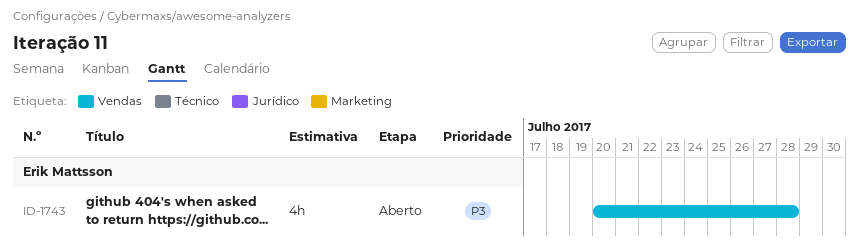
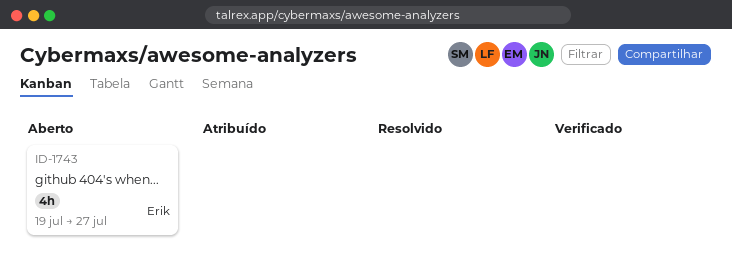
ID-1743, start: Jul 20 -> Jul 19
ID-1743, due: Jul 28 -> Jul 27

